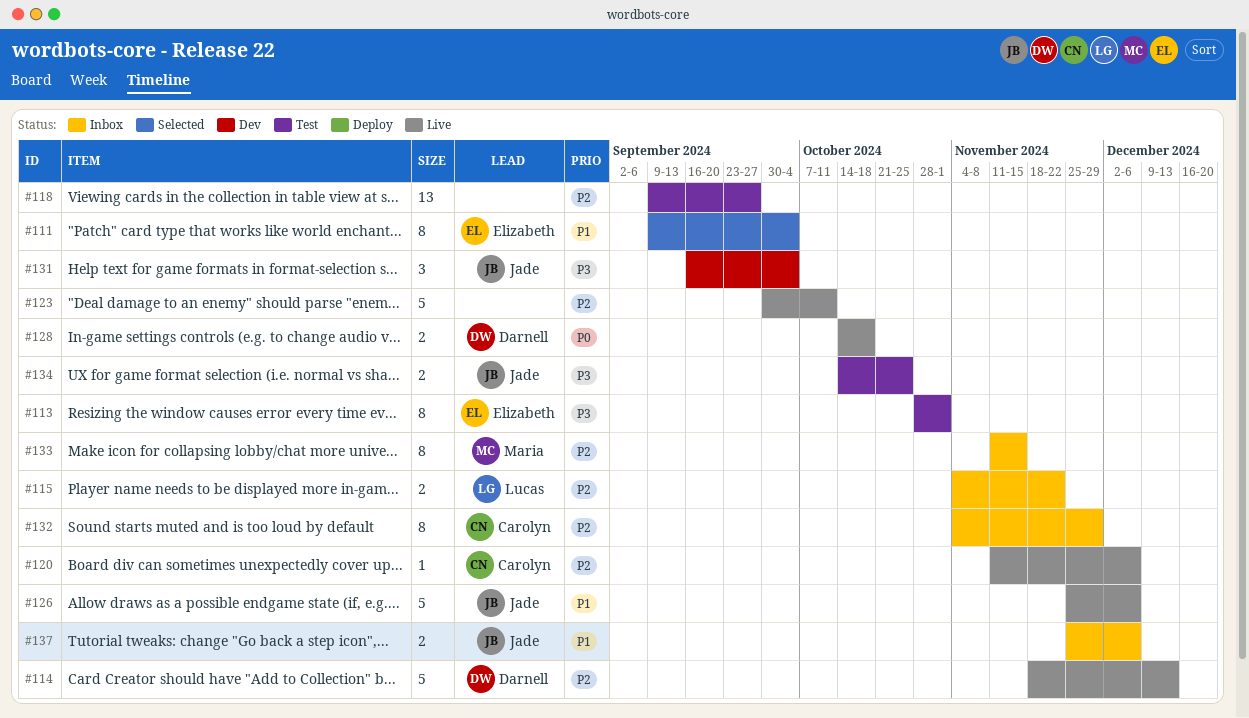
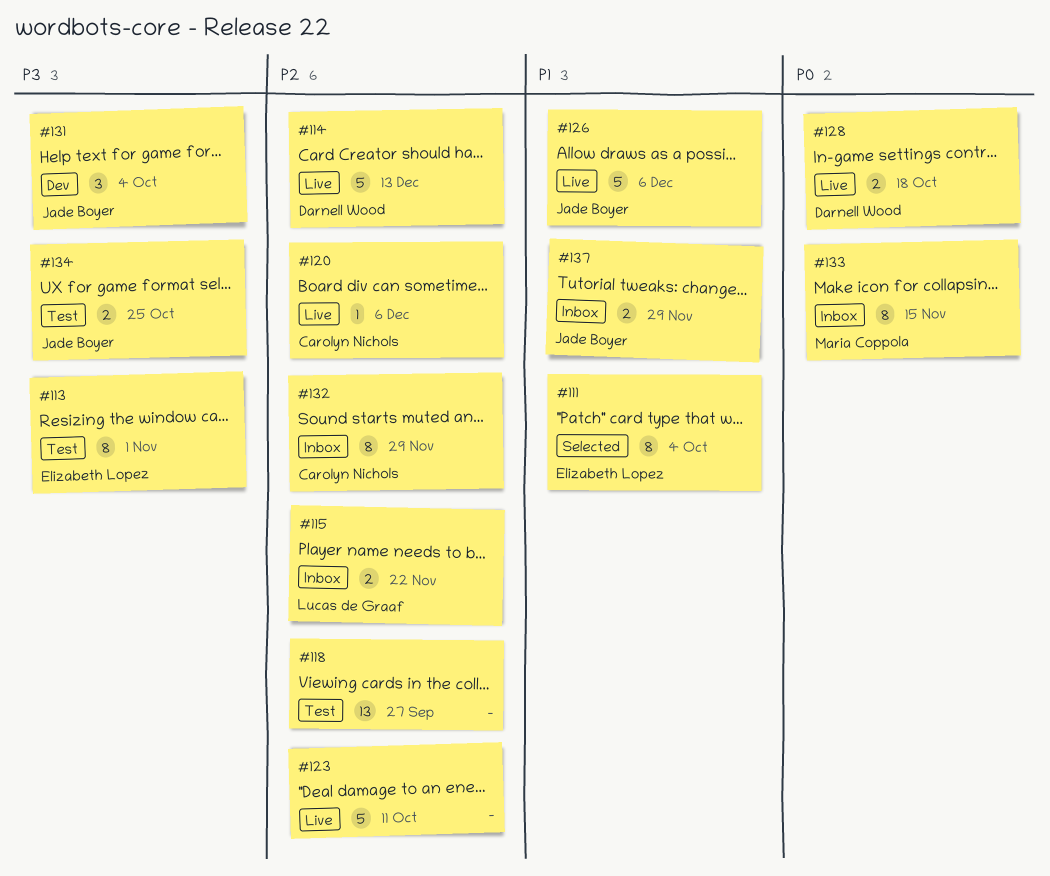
#133, priority: P2 -> P0
#137, due: Dec 6 -> Nov 29

